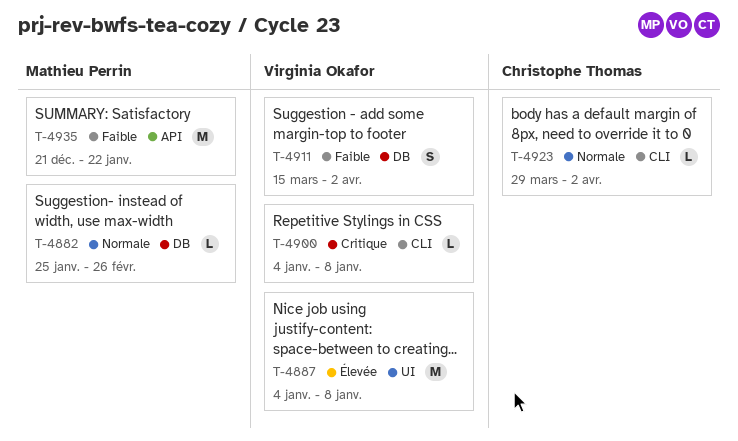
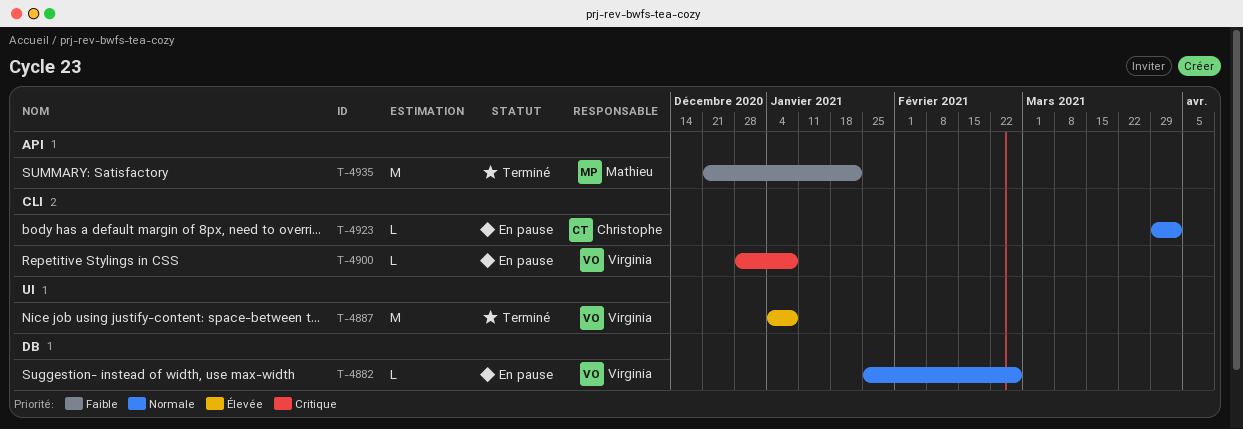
T-4882, owner: Mathieu Perrin -> Virginia Okafor
T-4900, start: Jan 4 -> Dec 28
T-4911: present -> none

